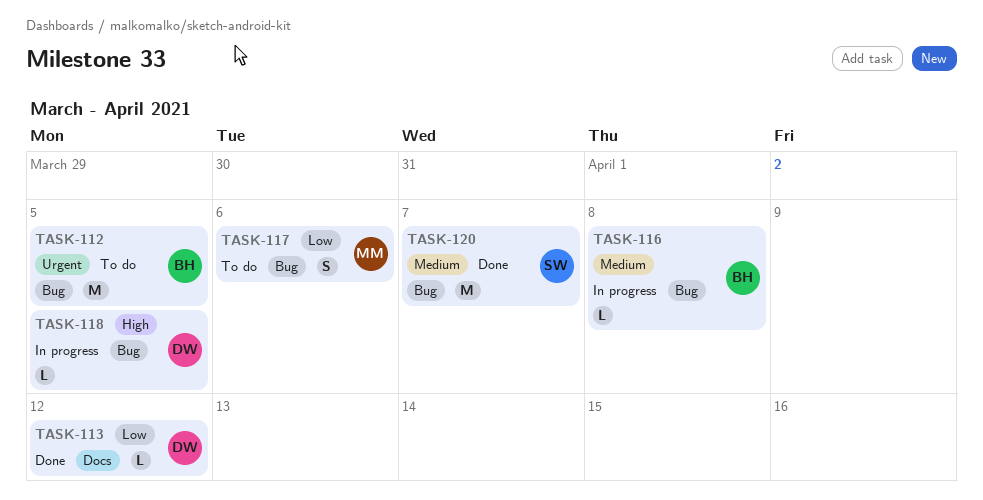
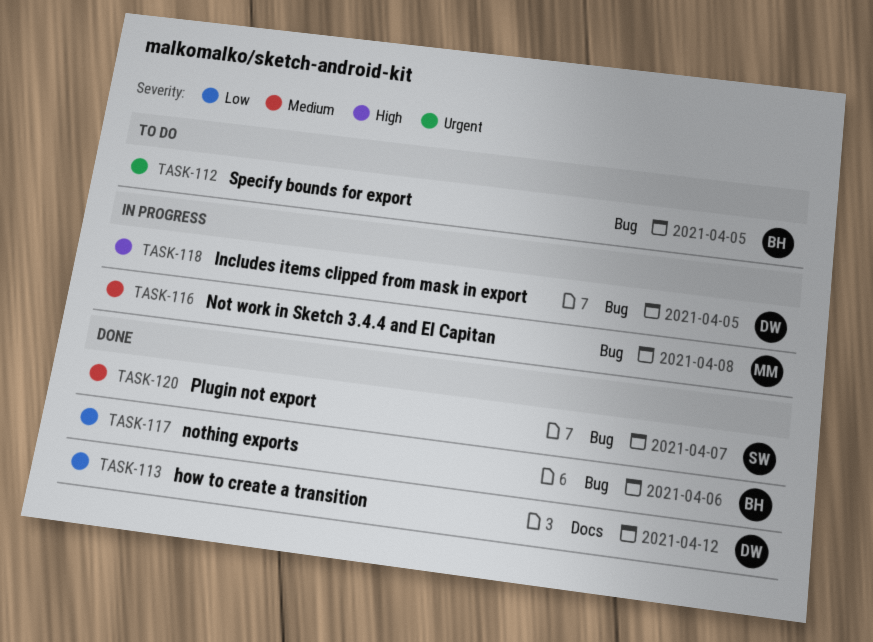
TASK-116, owner: BH -> MM
TASK-117, status: To do -> Done
TASK-117, owner: MM -> BH

